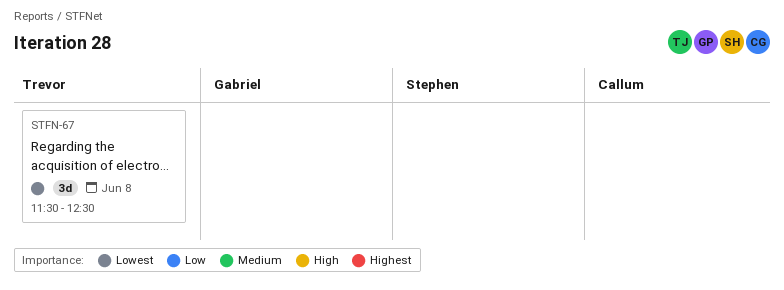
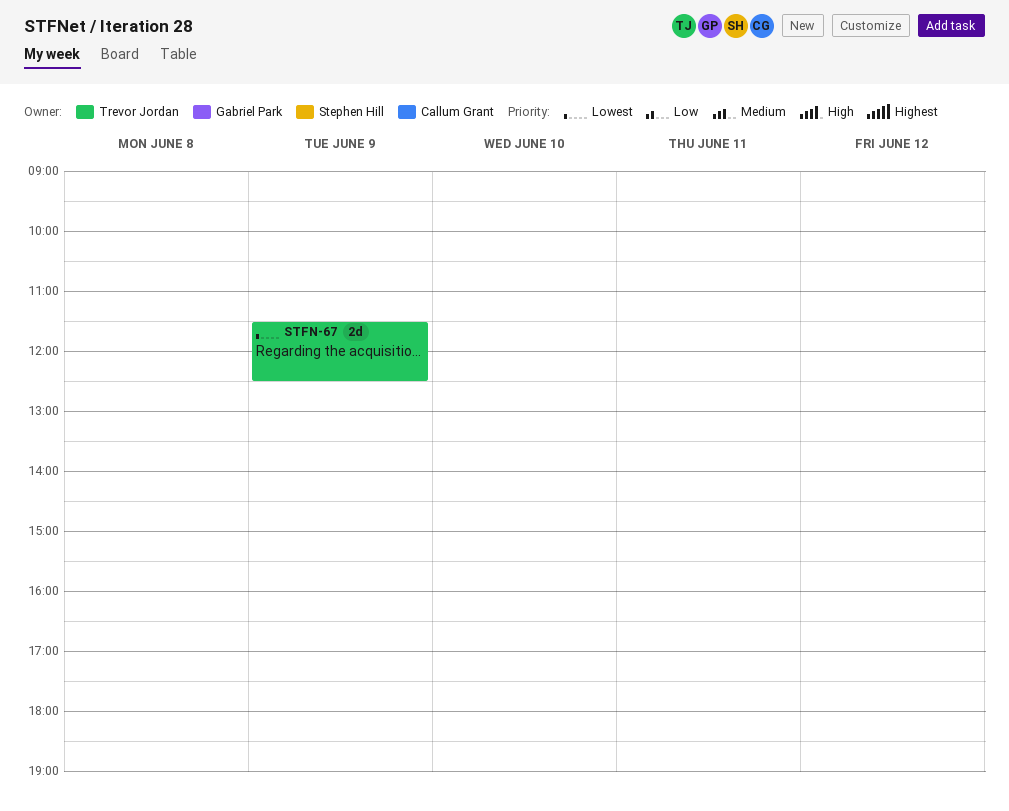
STFN-67, estimate: 3d -> 2d
STFN-67, day: Jun 8 -> Jun 9

